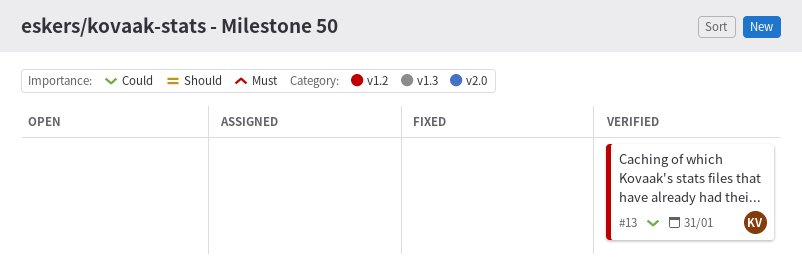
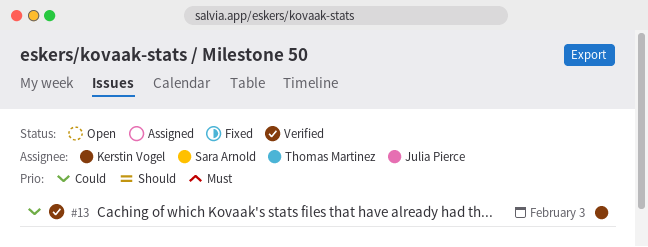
#13, due: Jan 31 -> Feb 3

